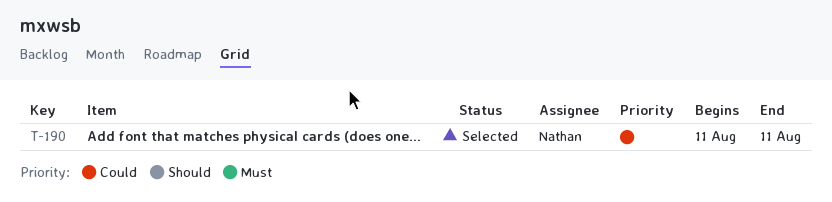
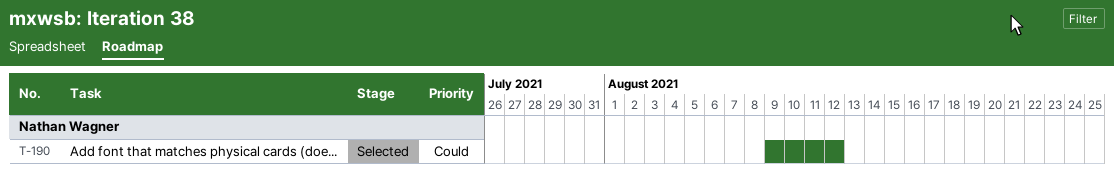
T-190, start: Aug 11 -> Aug 9
T-190, due: Aug 11 -> Aug 12

